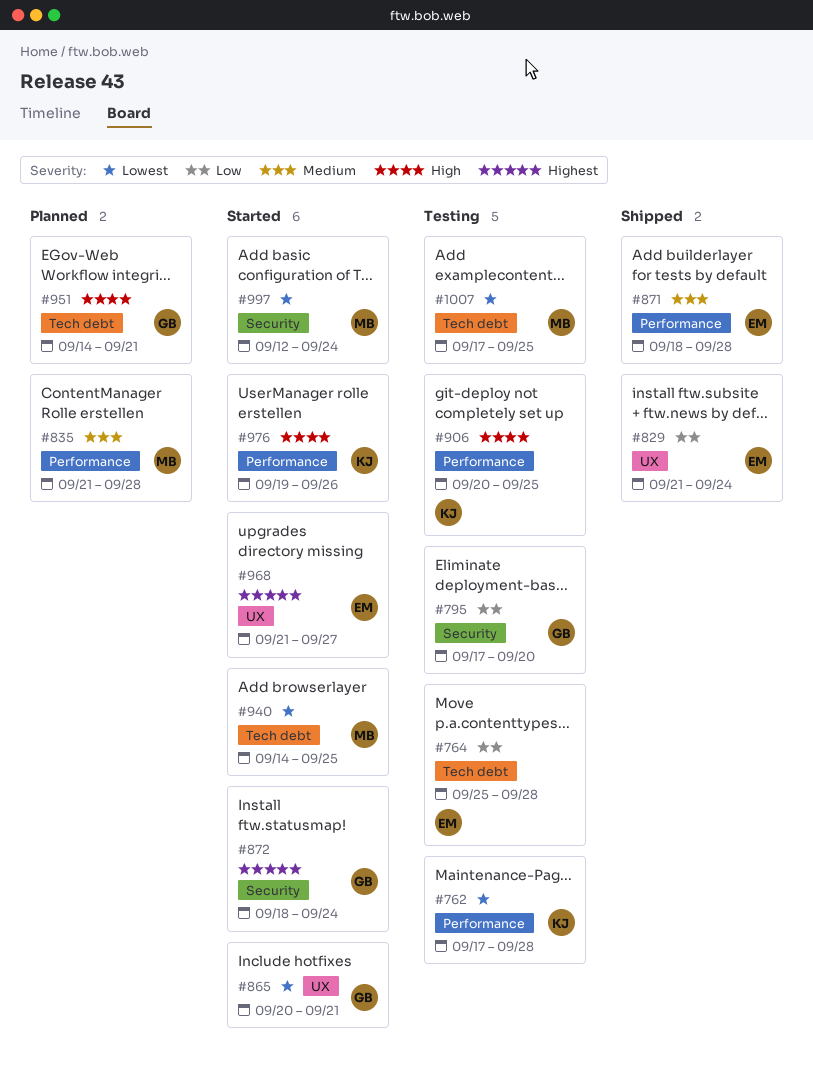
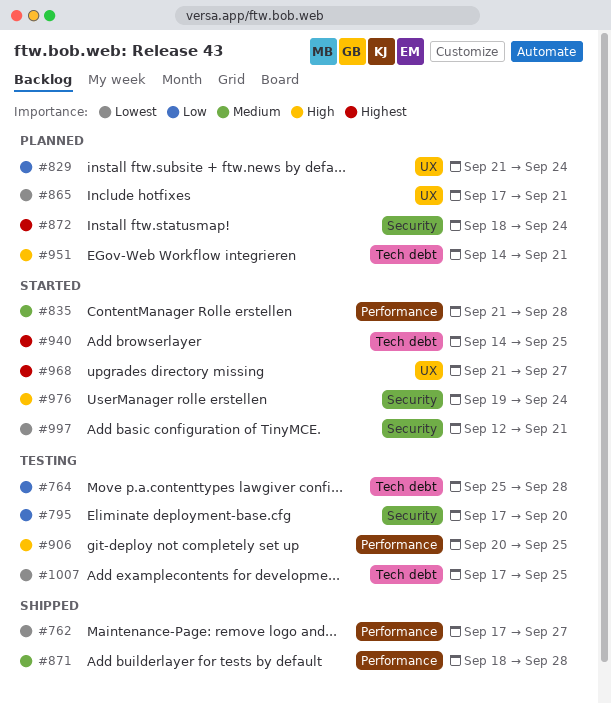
#762, status: Testing -> Shipped
#762, due: Sep 28 -> Sep 27
#829, status: Shipped -> Planned
#835, status: Planned -> Started
#865, status: Started -> Planned
#865, start: Sep 20 -> Sep 17
#872, status: Started -> Planned
#940, priority: Lowest -> Highest
#976, label: Performance -> Security
#976, due: Sep 26 -> Sep 24
#997, due: Sep 24 -> Sep 21

